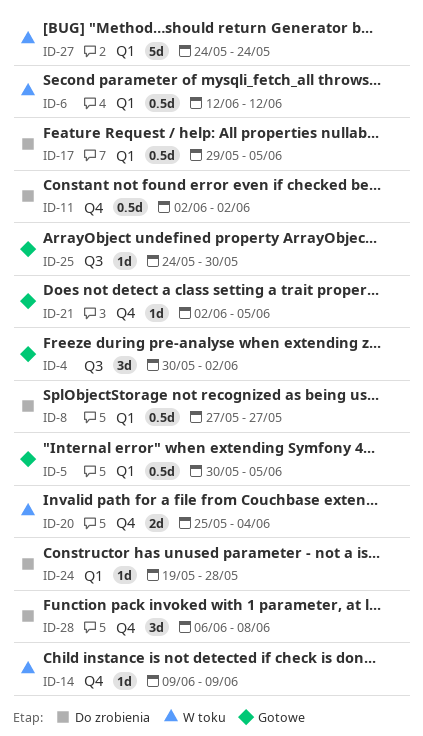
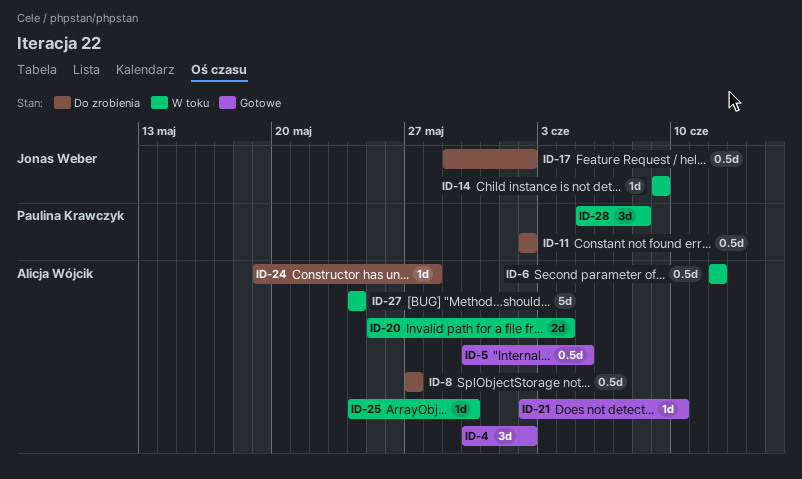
ID-17, due: Jun 5 -> Jun 2
ID-21, due: Jun 5 -> Jun 10
ID-25, status: Gotowe -> W toku
ID-28, status: Do zrobienia -> W toku
ID-28, start: Jun 6 -> Jun 5

